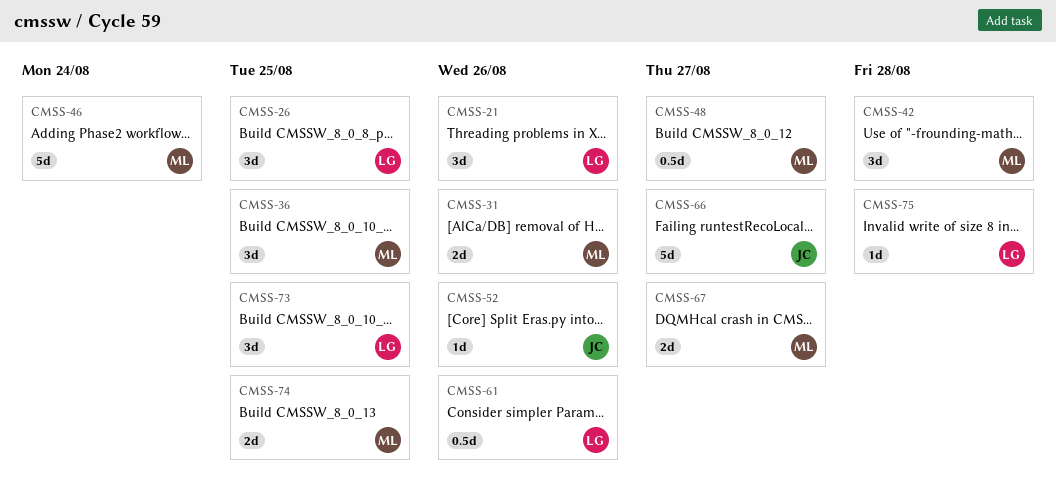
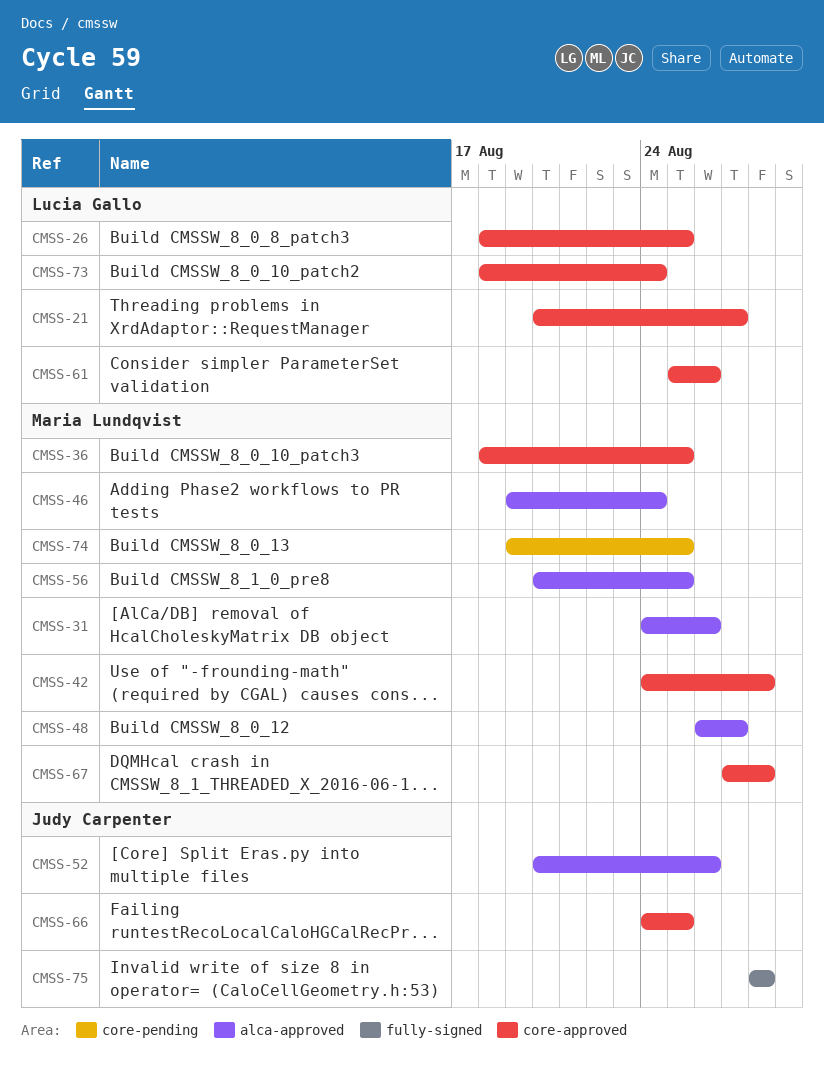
CMSS-21, due: Aug 26 -> Aug 27
CMSS-56: none -> present
CMSS-66, due: Aug 27 -> Aug 25
CMSS-67, due: Aug 27 -> Aug 28
CMSS-73, due: Aug 25 -> Aug 24
CMSS-75, owner: Lucia Gallo -> Judy Carpenter

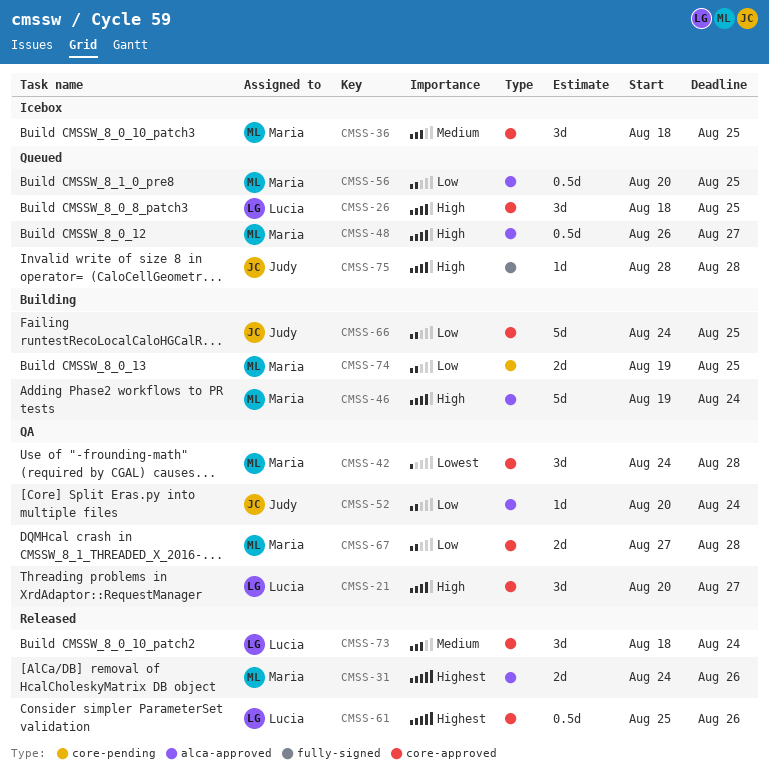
CMSS-52, due: Aug 26 -> Aug 24

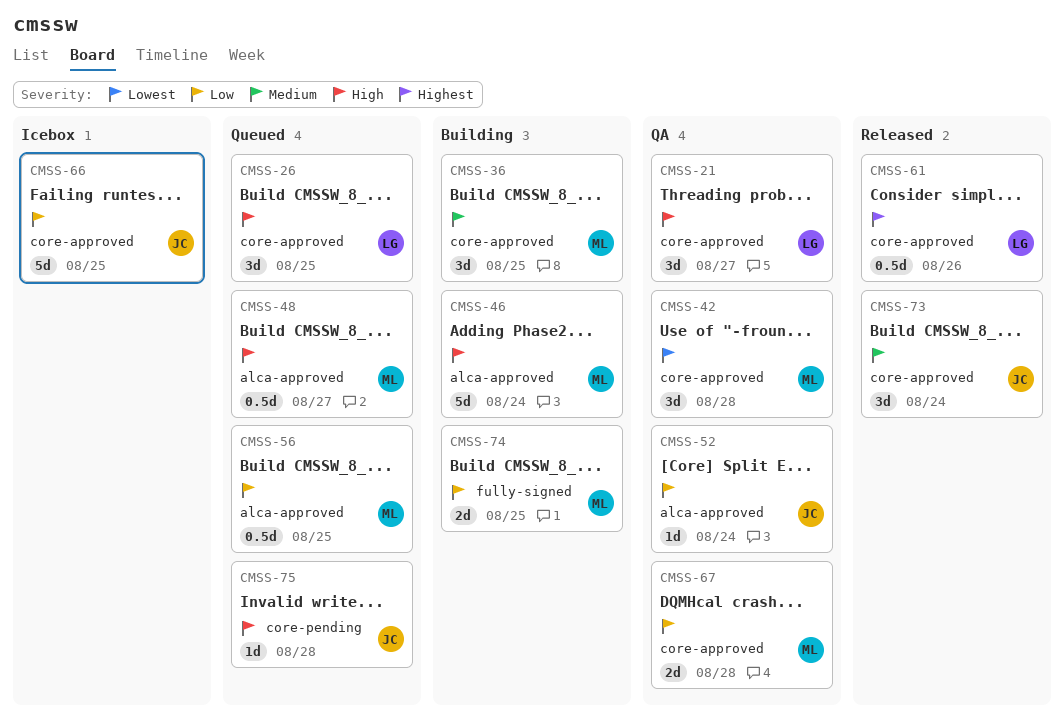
CMSS-31: present -> none
CMSS-36, status: Icebox -> Building
CMSS-66, status: Building -> Icebox
CMSS-73, owner: Lucia -> Judy
CMSS-74, label: core-pending -> fully-signed
CMSS-75, label: fully-signed -> core-pending

